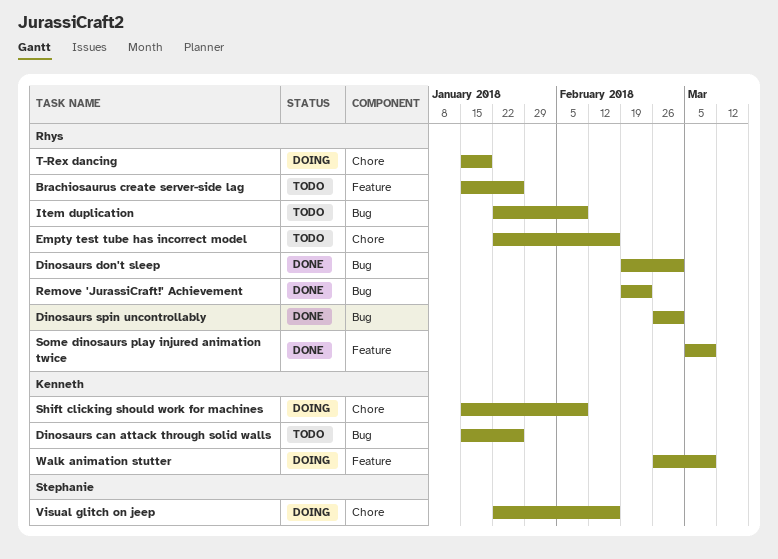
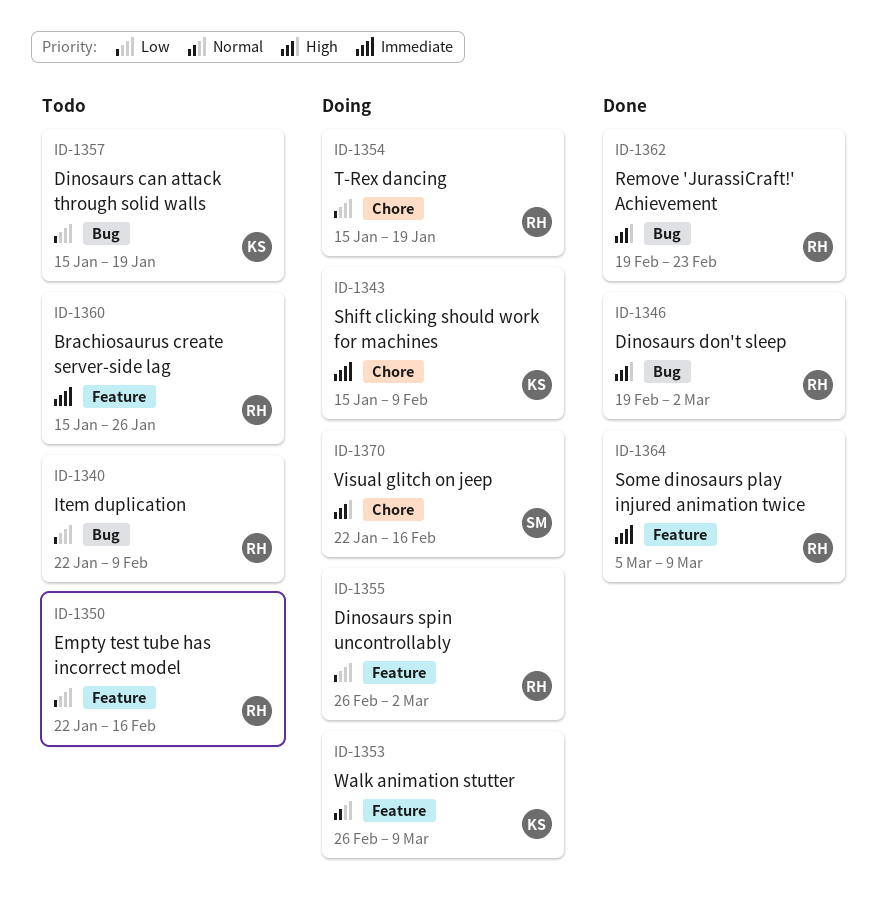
Dinosaurs can attack through solid walls, due: Jan 26 -> Jan 19
Dinosaurs spin uncontrollably, status: Done -> Doing
Dinosaurs spin uncontrollably, label: Bug -> Feature
Empty test tube has incorrect model, label: Chore -> Feature

